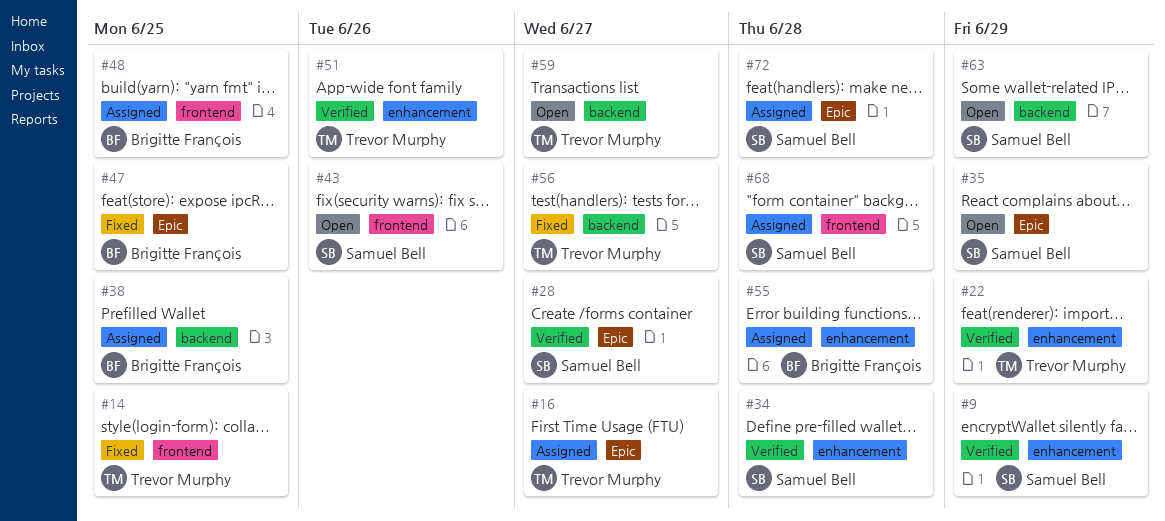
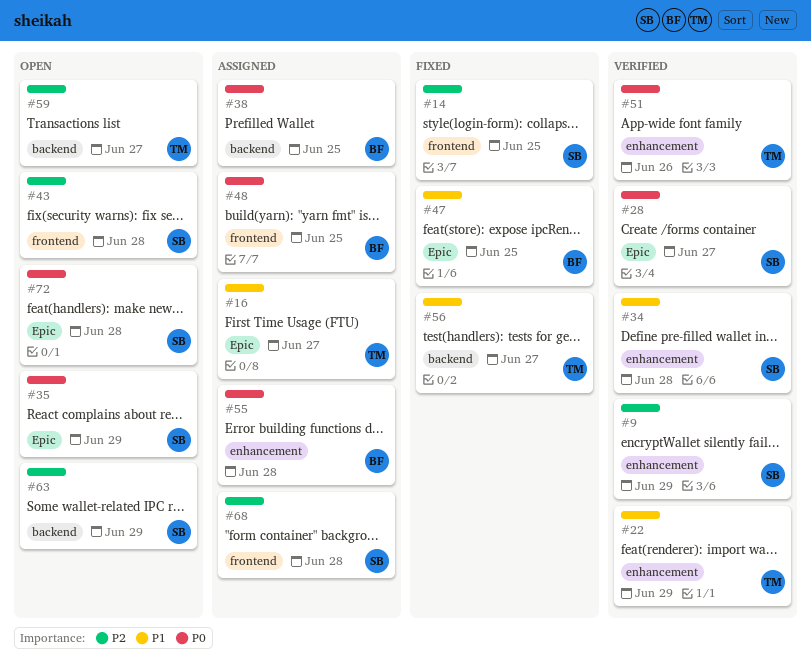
#14, owner: Trevor Murphy -> Samuel Bell
#43, due: Jun 26 -> Jun 28
#72, status: Assigned -> Open

